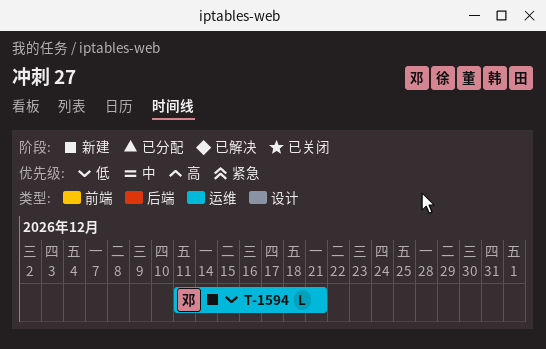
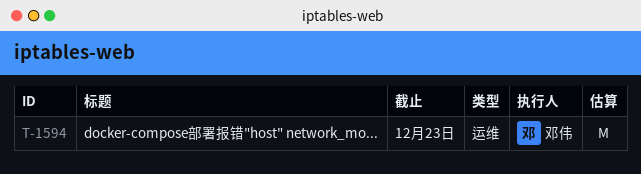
T-1594, estimate: L -> M
T-1594, due: Dec 21 -> Dec 23

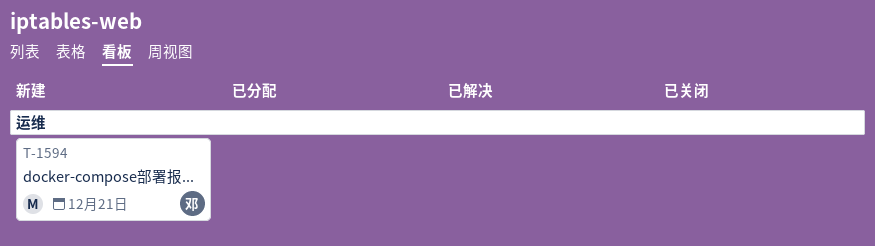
T-1594, due: Dec 23 -> Dec 21

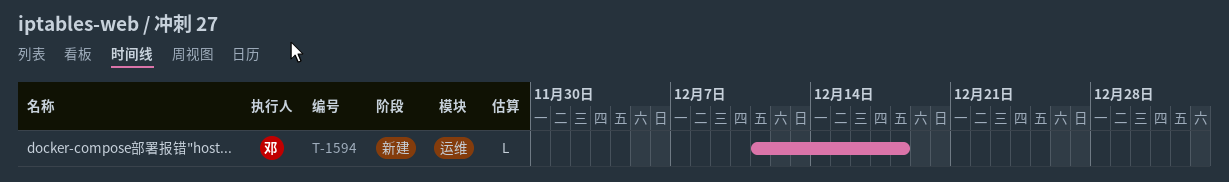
T-1594, estimate: M -> L
T-1594, due: Dec 21 -> Dec 18

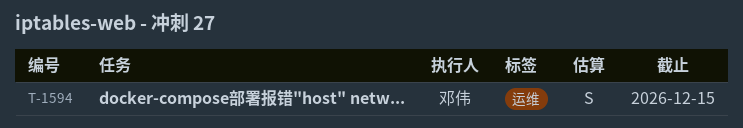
T-1594, estimate: L -> S
T-1594, due: Dec 18 -> Dec 15

